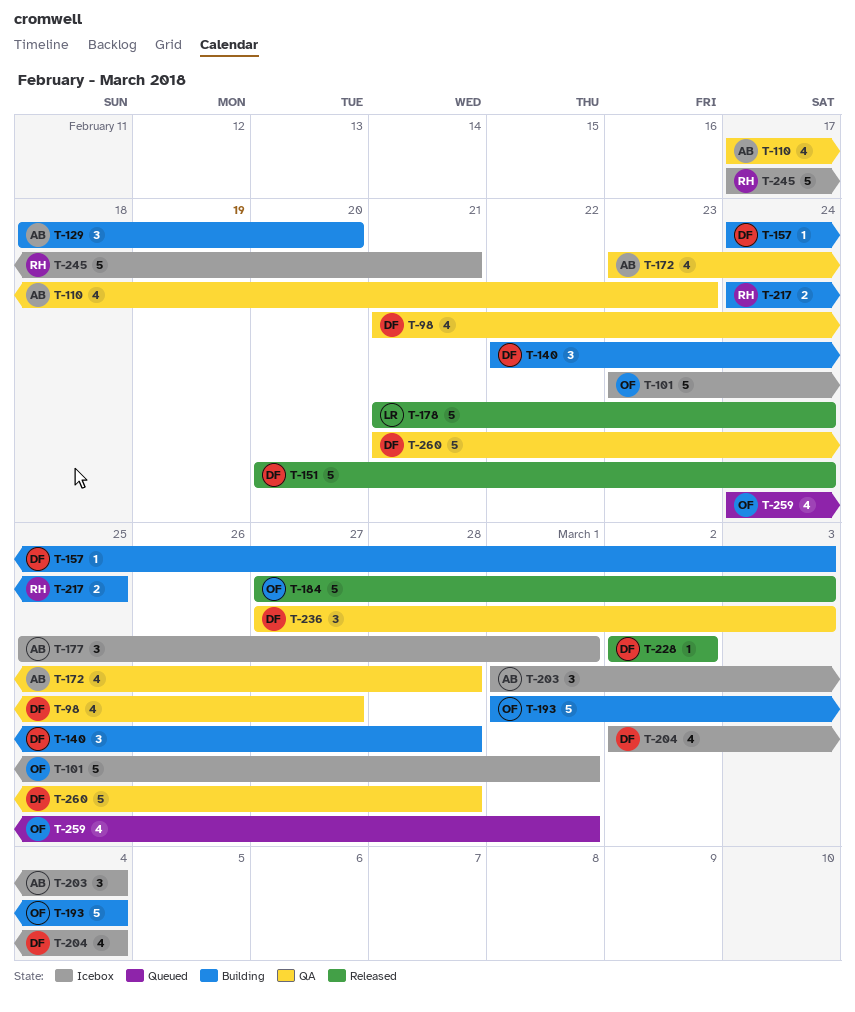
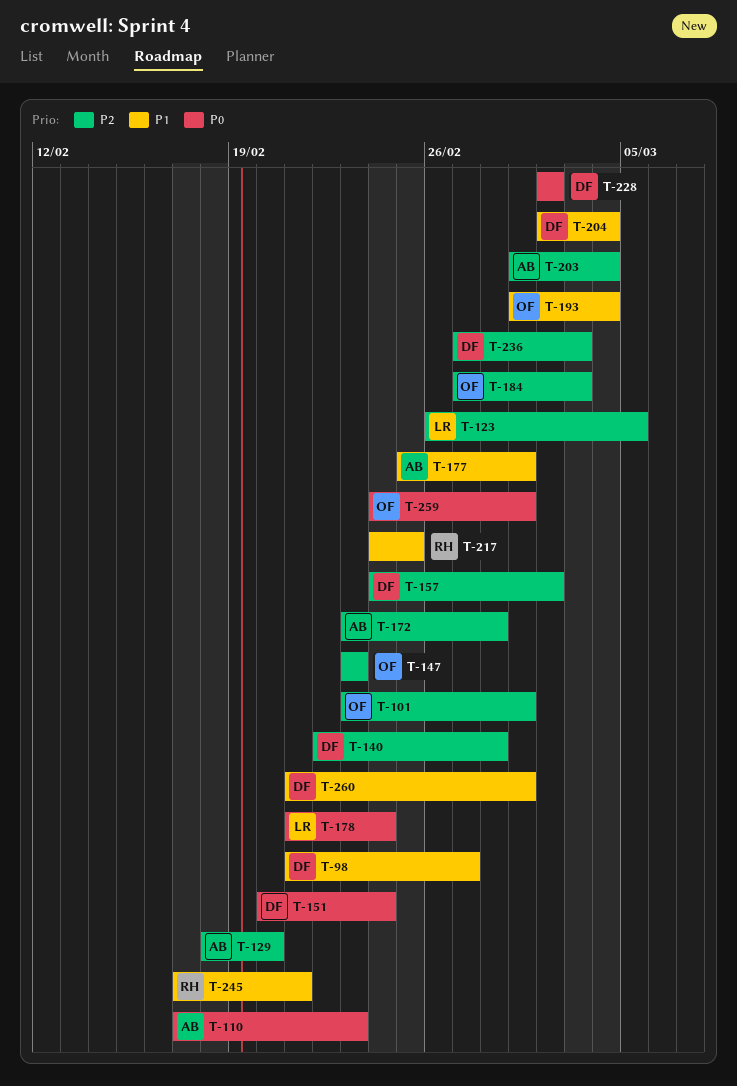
T-123: none -> present
T-147: none -> present
T-157, due: Mar 3 -> Mar 2
T-260, due: Feb 28 -> Mar 1

